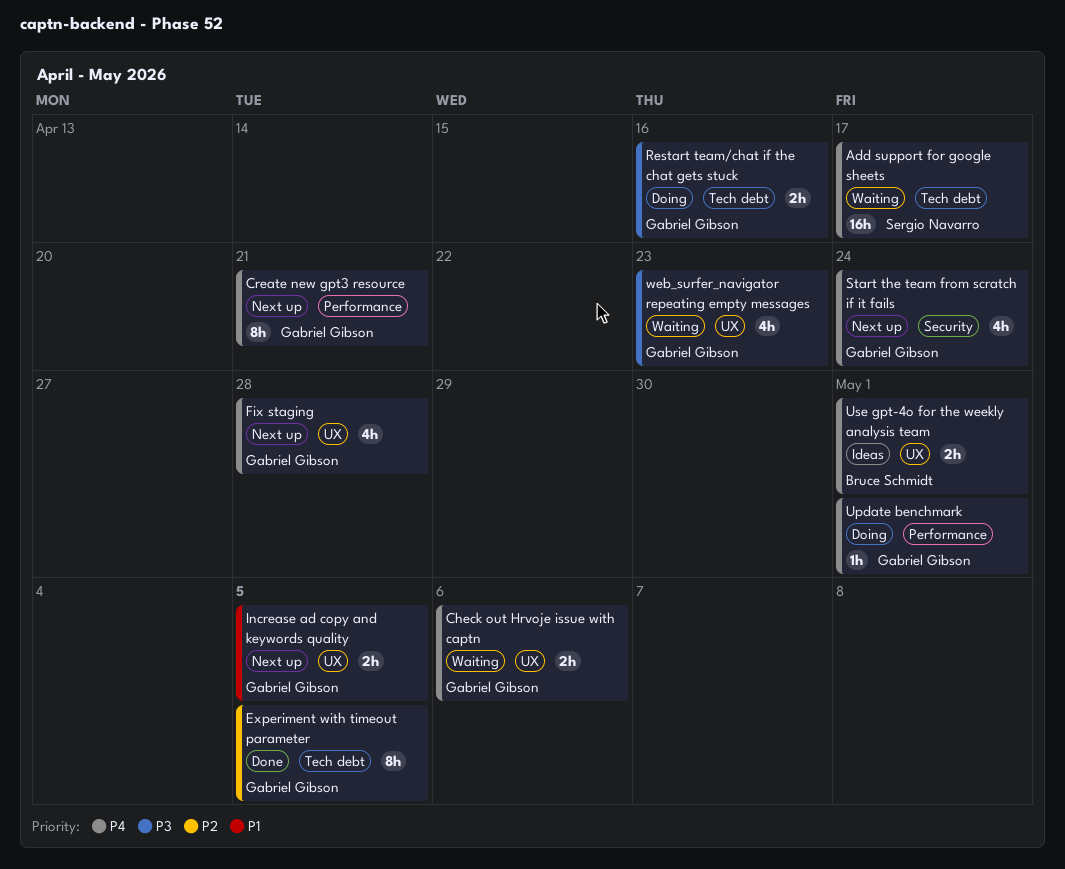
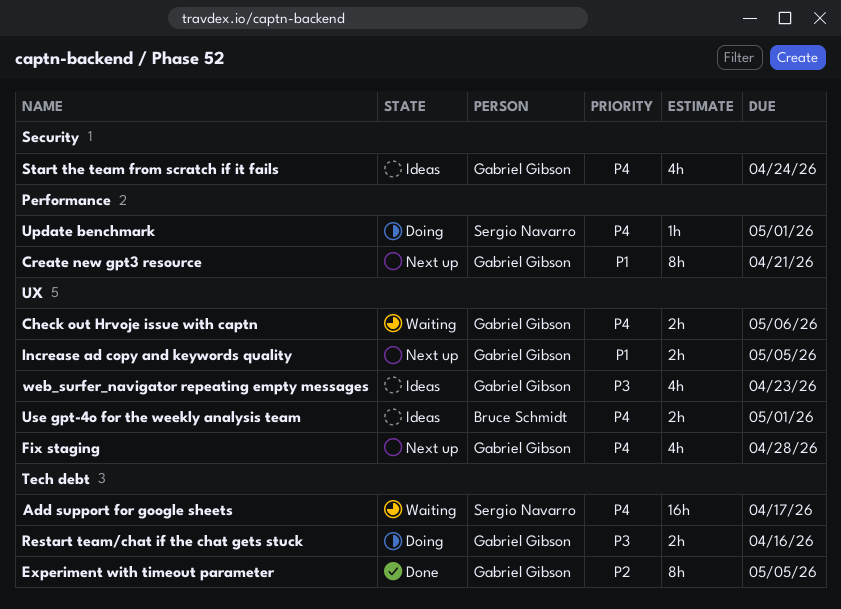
Create new gpt3 resource, priority: P4 -> P1
Start the team from scratch if it fails, status: Next up -> Ideas
Update benchmark, owner: Gabriel Gibson -> Sergio Navarro
web_surfer_navigator repeating empty messages, status: Waiting -> Ideas

